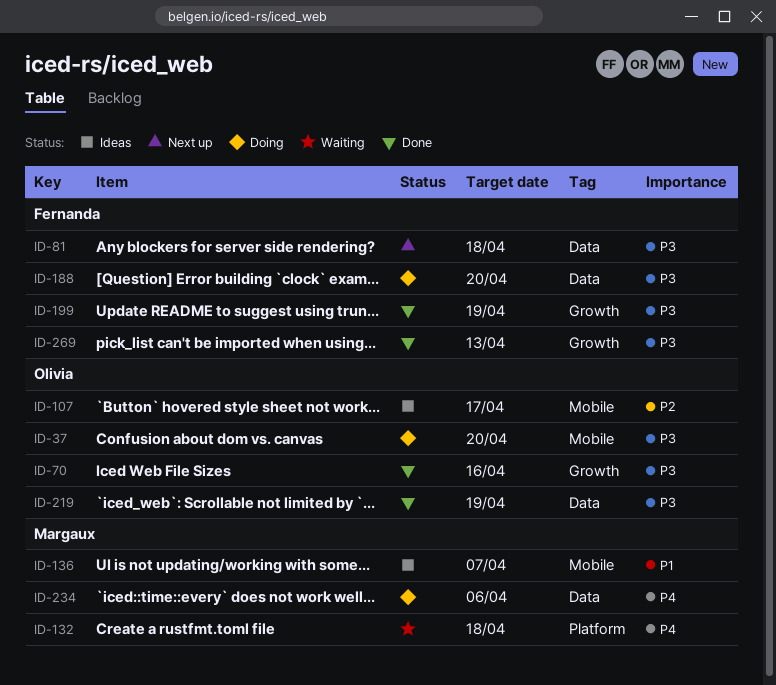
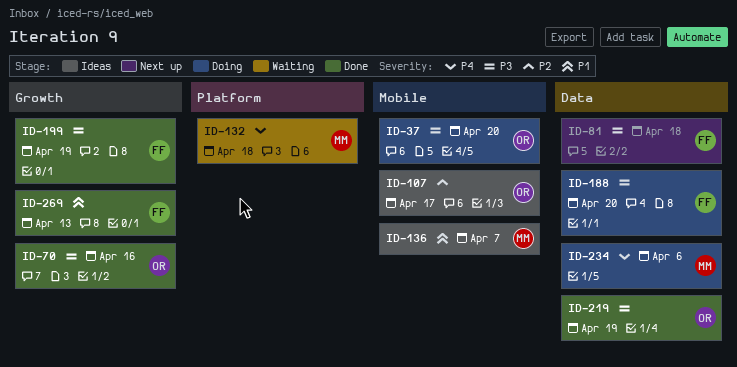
ID-269, priority: P3 -> P1

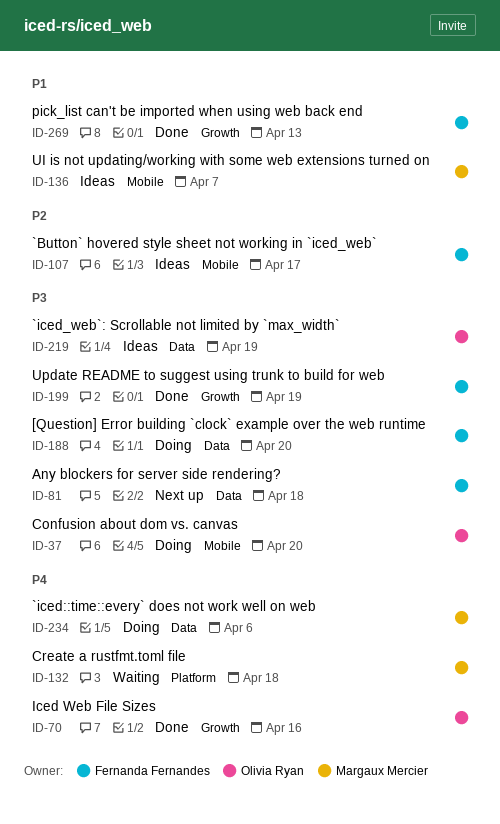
ID-70, priority: P3 -> P4
ID-107, owner: Olivia Ryan -> Fernanda Fernandes
ID-219, status: Done -> Ideas

